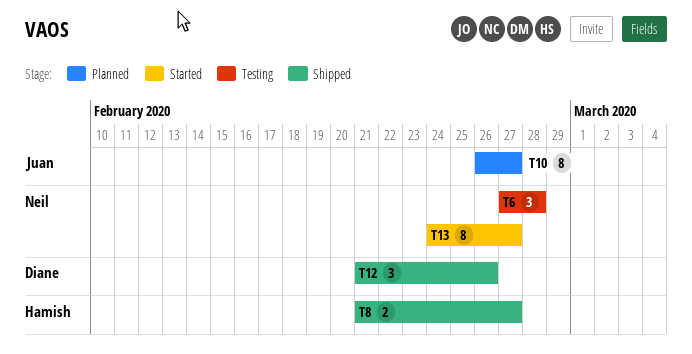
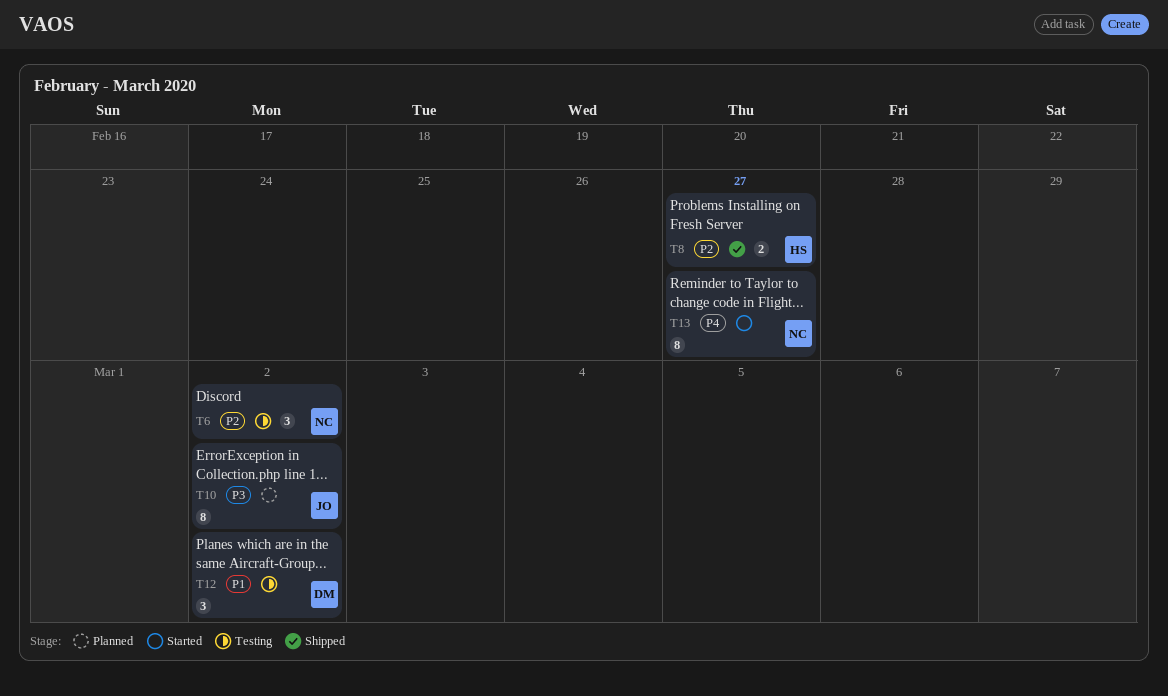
T6, due: Feb 28 -> Mar 2
T10, due: Feb 27 -> Mar 2
T12, status: Shipped -> Testing
T12, due: Feb 26 -> Mar 2

